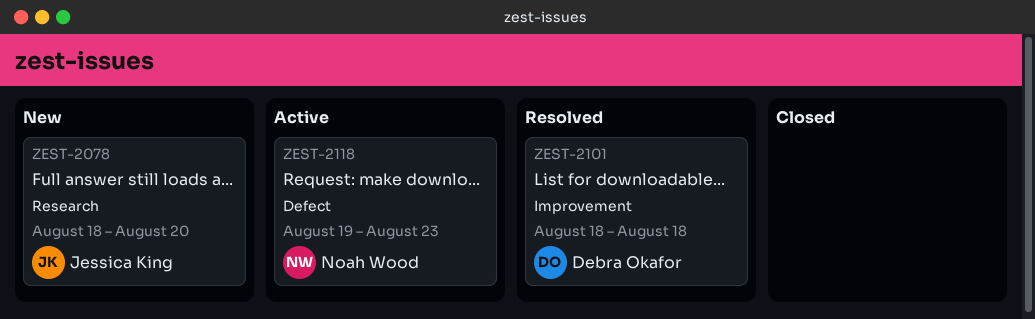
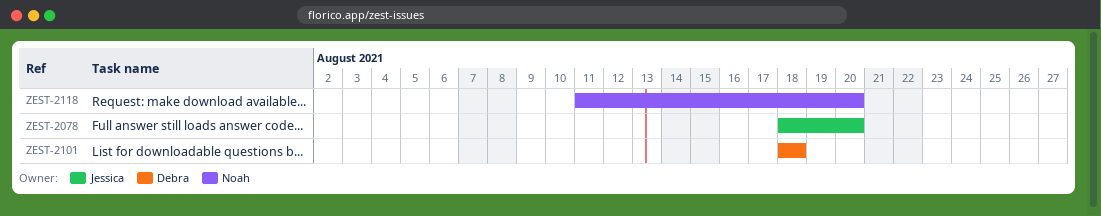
ZEST-2118, start: Aug 19 -> Aug 11
ZEST-2118, due: Aug 23 -> Aug 20

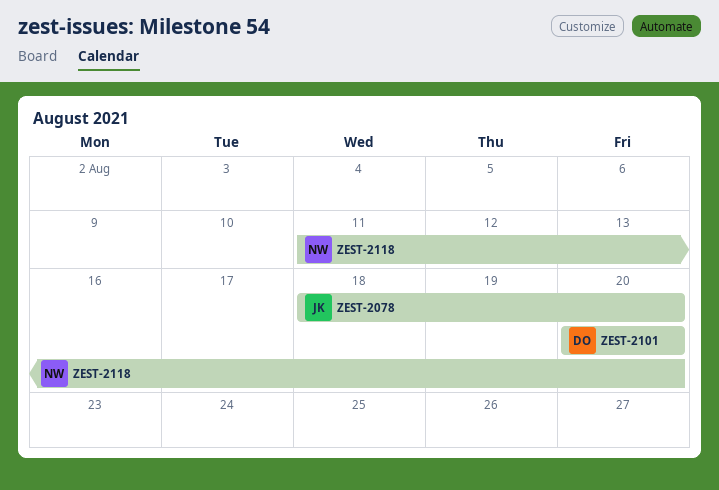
ZEST-2101, start: Aug 18 -> Aug 20
ZEST-2101, due: Aug 18 -> Aug 20

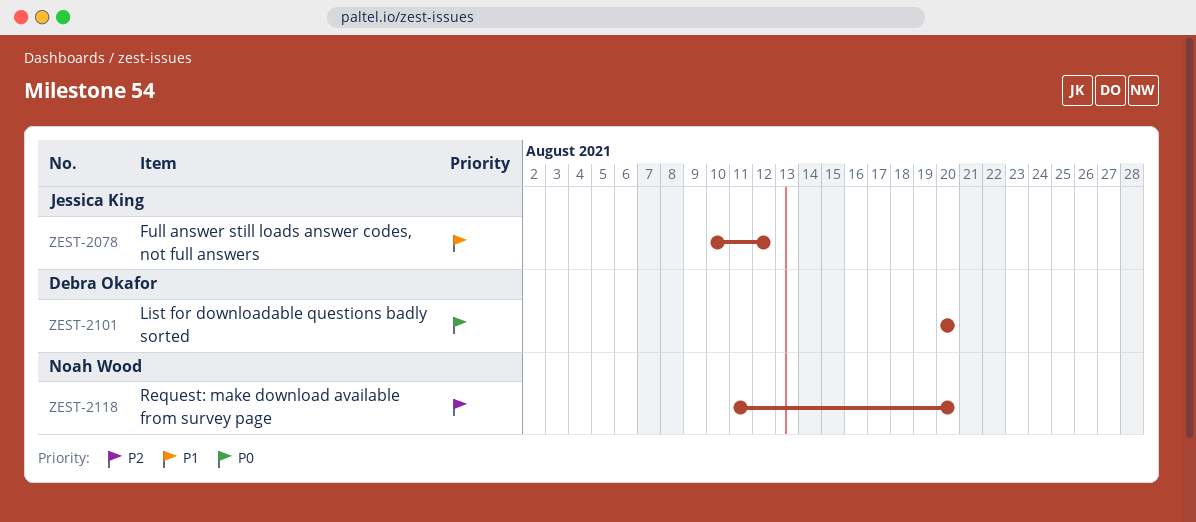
ZEST-2078, start: Aug 18 -> Aug 10
ZEST-2078, due: Aug 20 -> Aug 12

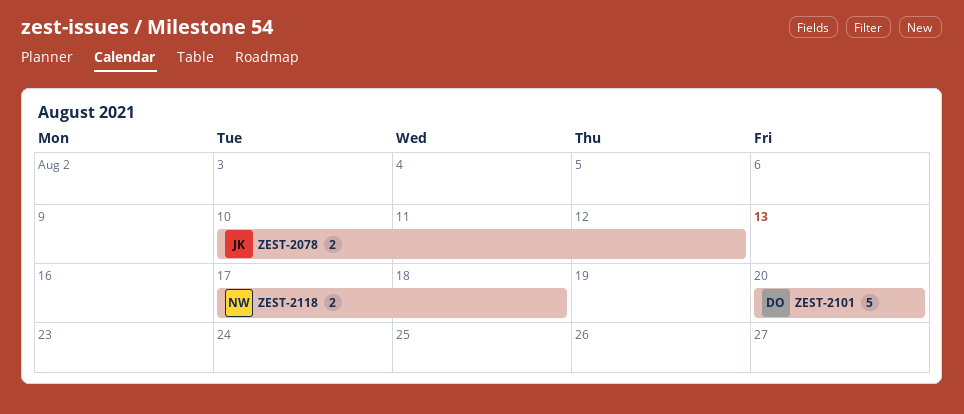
ZEST-2118, start: Aug 11 -> Aug 17
ZEST-2118, due: Aug 20 -> Aug 18

